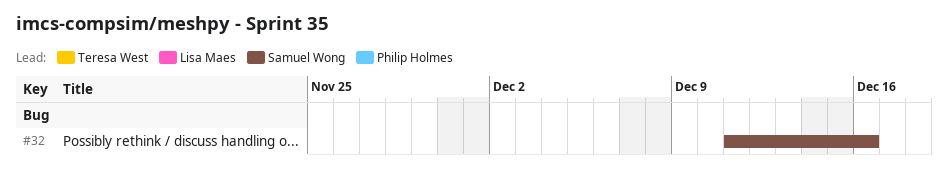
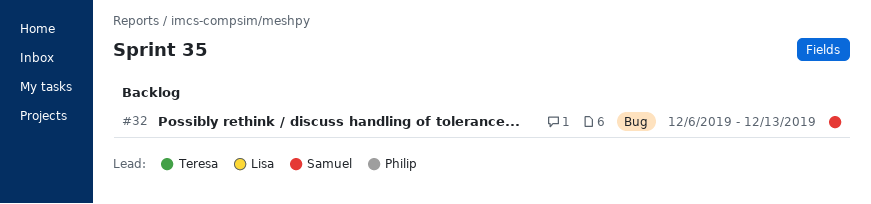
#32, start: Dec 11 -> Dec 6
#32, due: Dec 16 -> Dec 13

